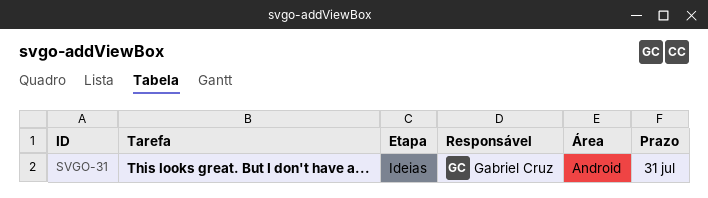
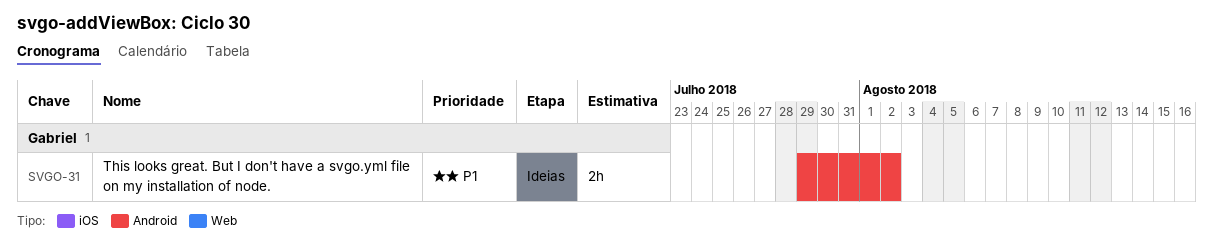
SVGO-31, due: Jul 31 -> Aug 2

